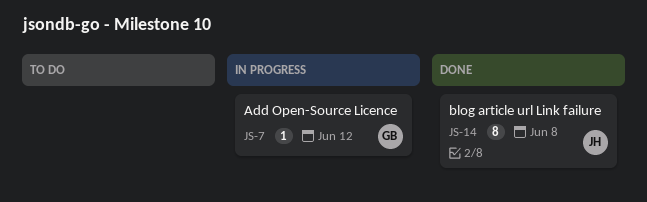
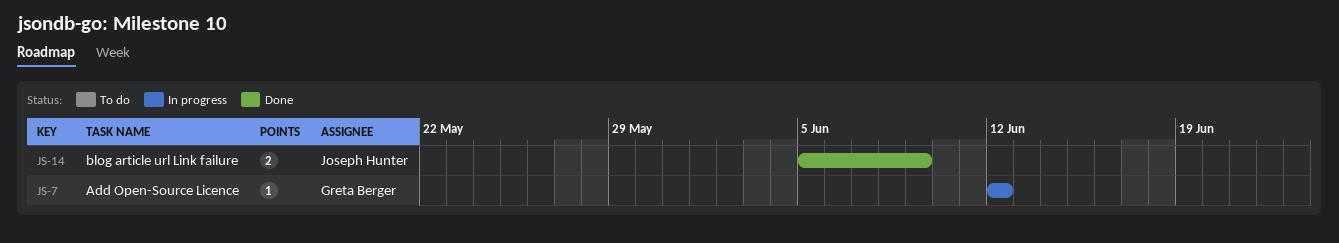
JS-14, estimate: 8 -> 2
JS-14, due: Jun 8 -> Jun 9

